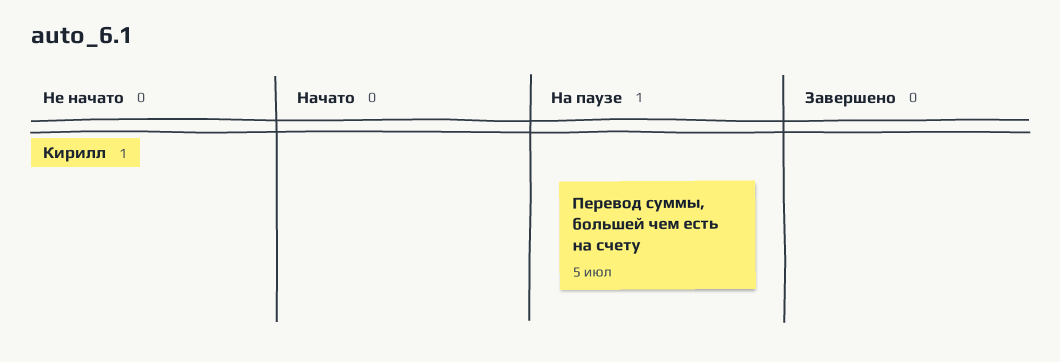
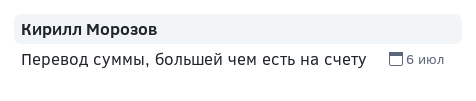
Перевод суммы, большей чем есть на счету, due: Jul 5 -> Jul 6

